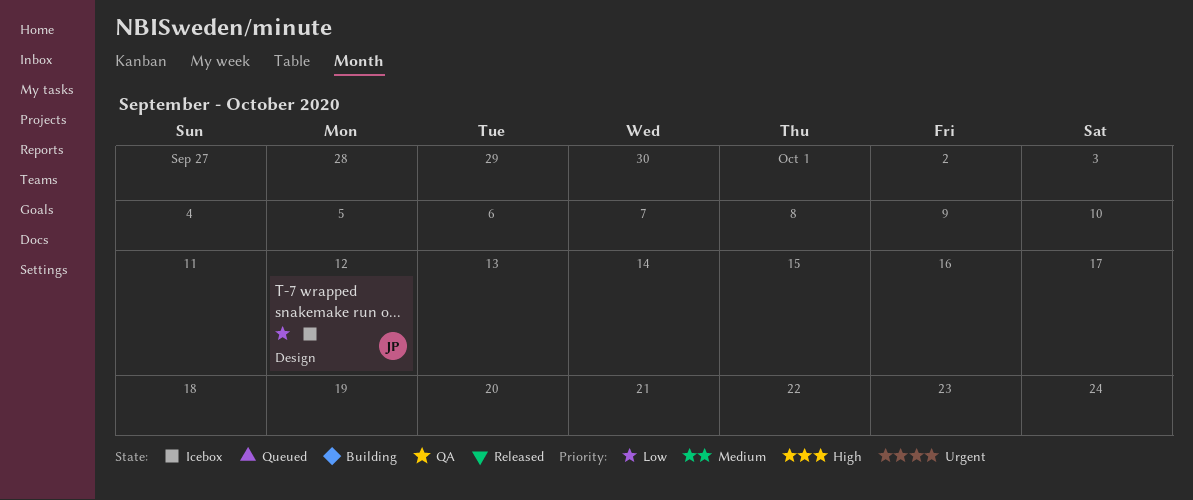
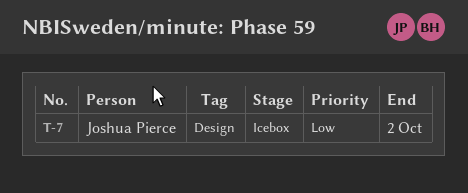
T-7, due: Oct 12 -> Oct 2

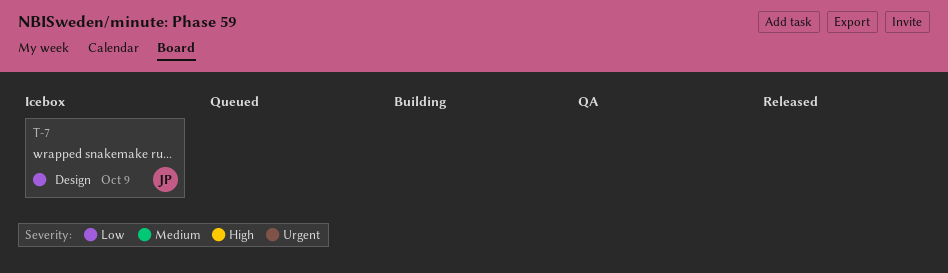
T-7, due: Oct 2 -> Oct 9

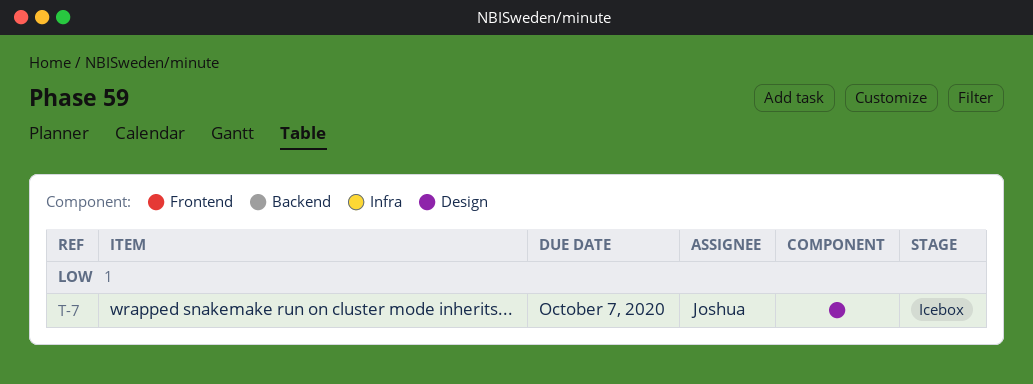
T-7, due: Oct 9 -> Oct 7

